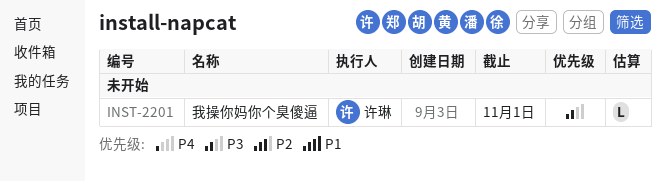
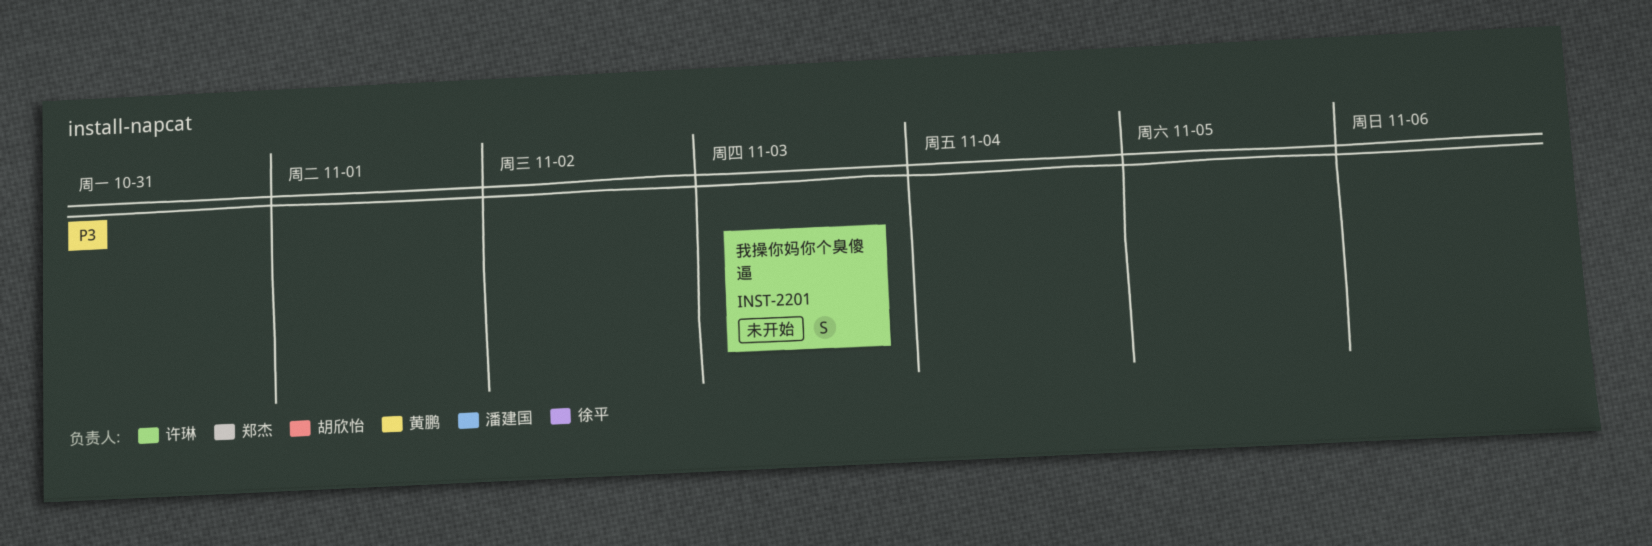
INST-2201, estimate: L -> S
INST-2201, due: Nov 1 -> Nov 3

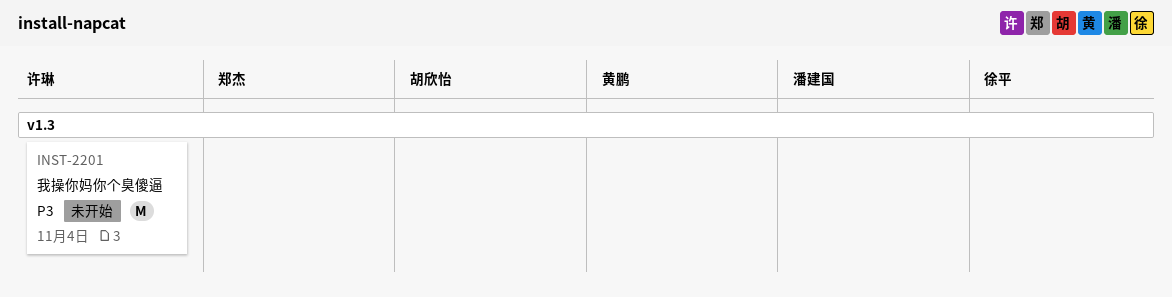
INST-2201, estimate: S -> M
INST-2201, due: Nov 3 -> Nov 4

